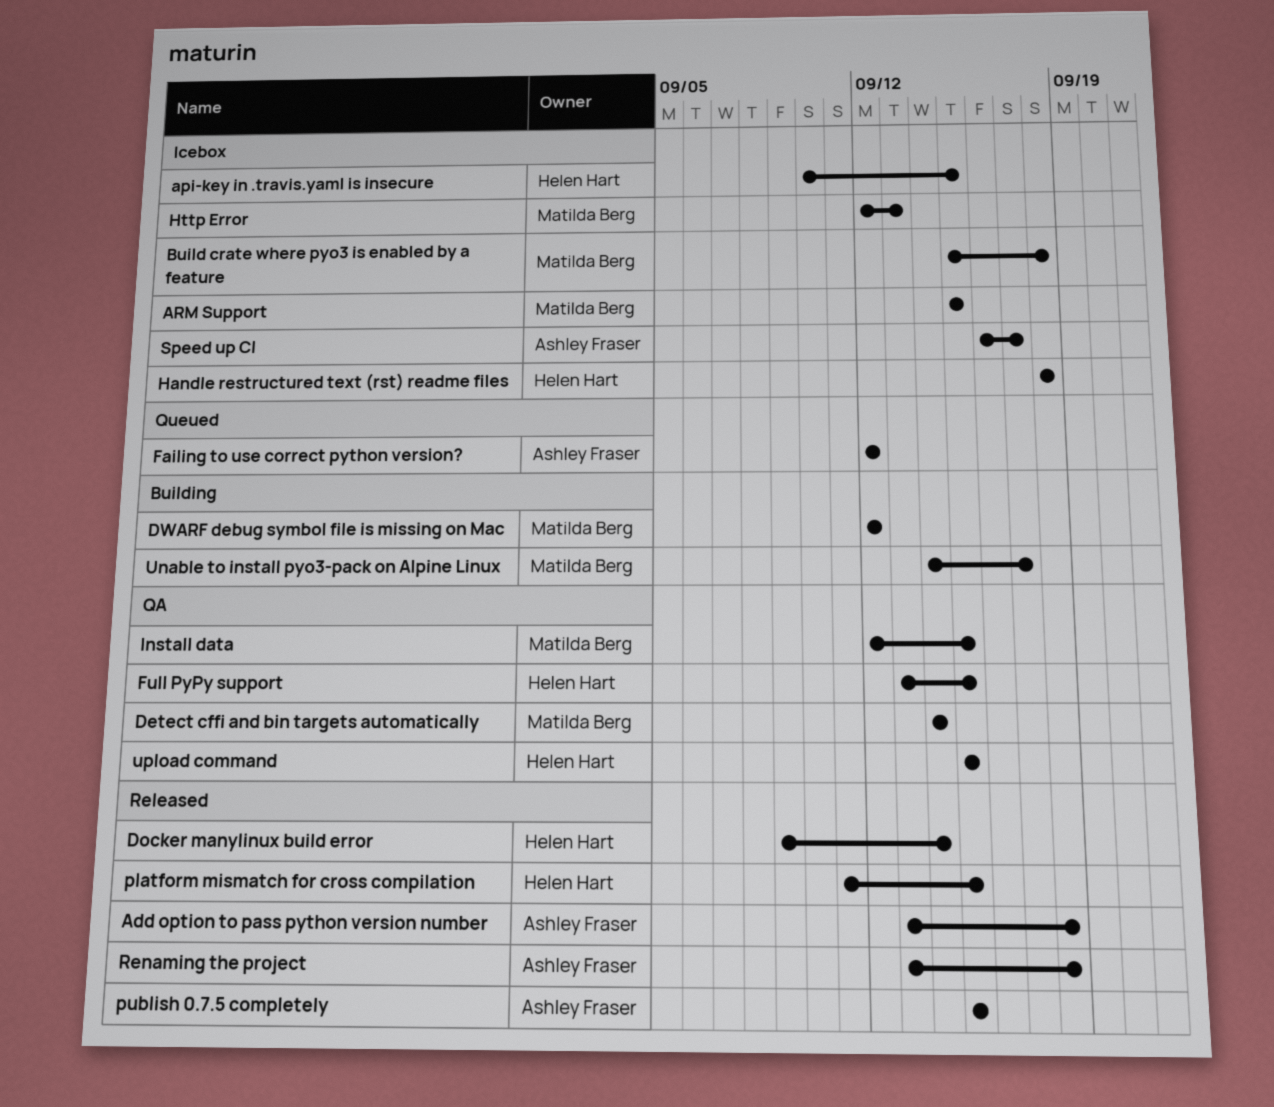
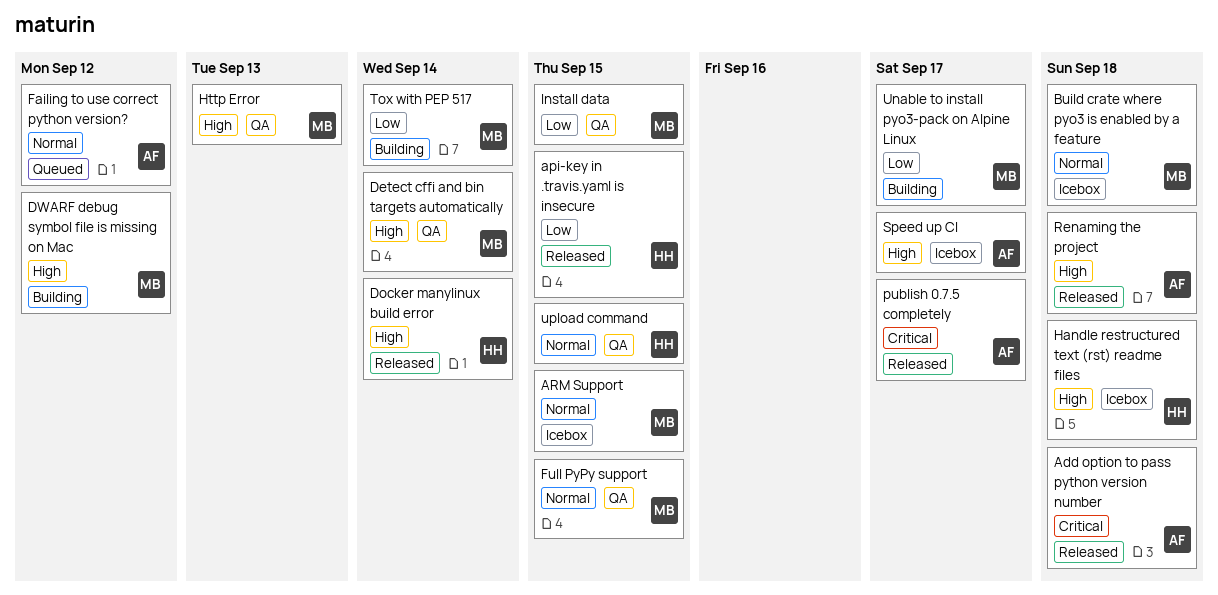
api-key in .travis.yaml is insecure, status: Icebox -> Released
Full PyPy support, owner: Helen Hart -> Matilda Berg
Http Error, status: Icebox -> QA
platform mismatch for cross compilation: present -> none
publish 0.7.5 completely, due: Sep 15 -> Sep 17
Tox with PEP 517: none -> present

